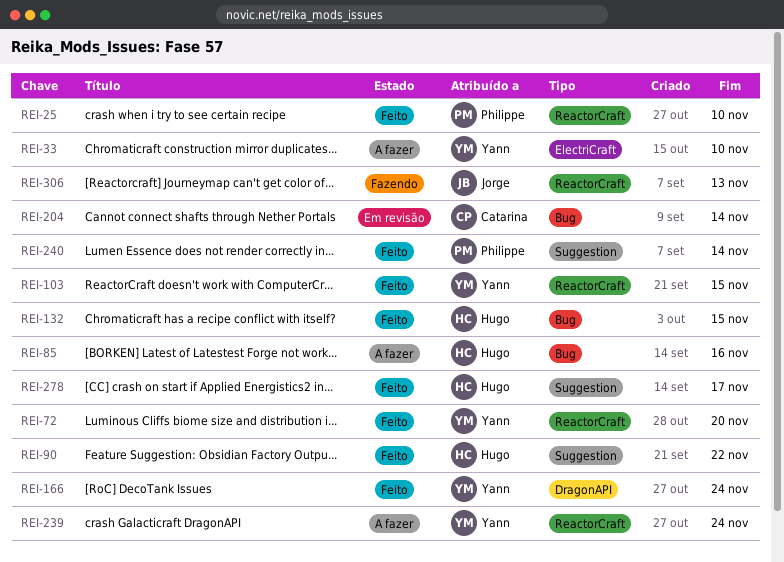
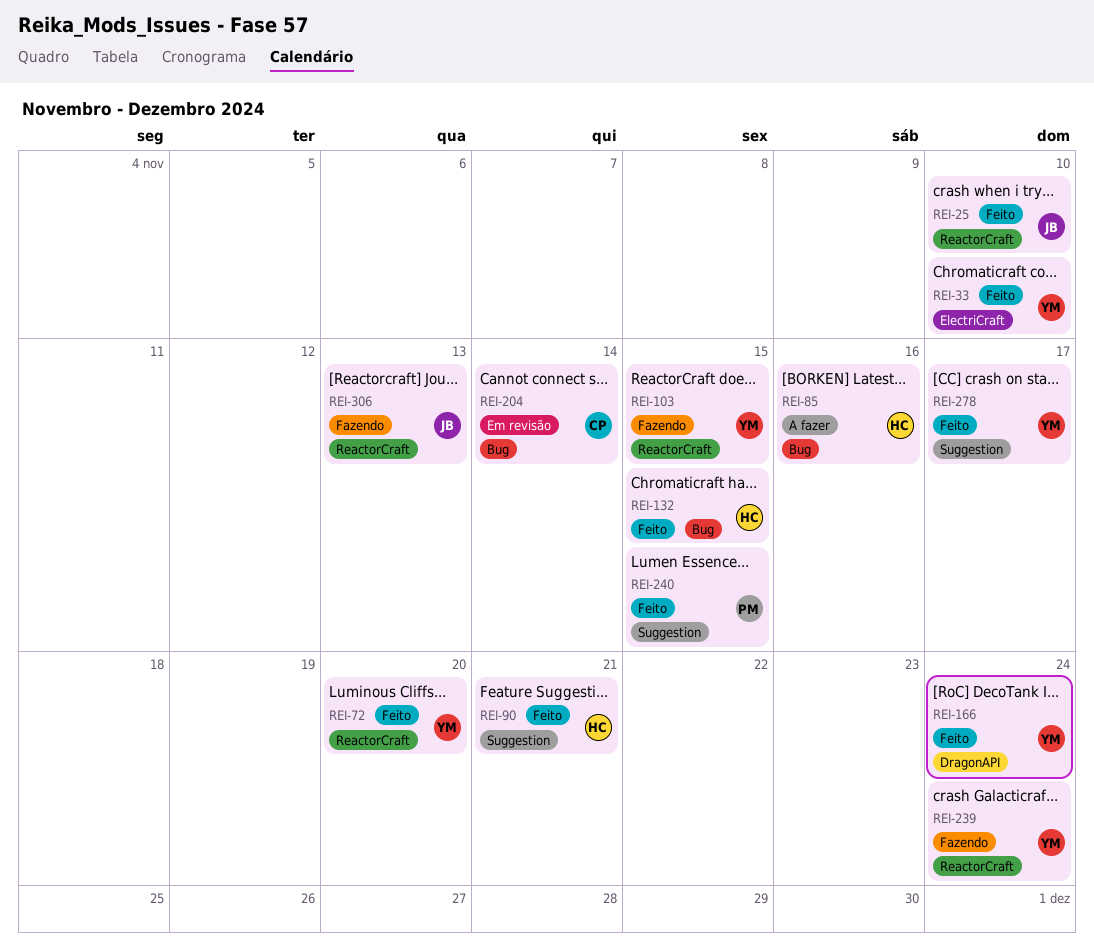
REI-25, owner: Philippe -> Jorge
REI-33, status: A fazer -> Feito
REI-90, due: Nov 22 -> Nov 21
REI-103, status: Feito -> Fazendo
REI-239, status: A fazer -> Fazendo
REI-240, due: Nov 14 -> Nov 15
REI-278, owner: Hugo -> Yann

